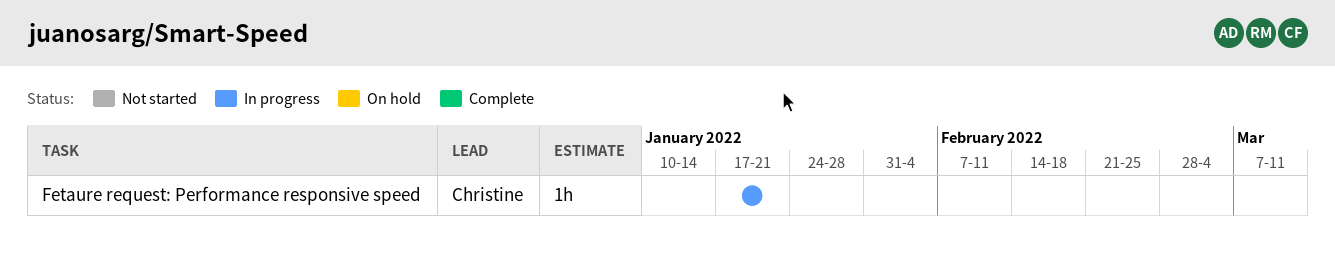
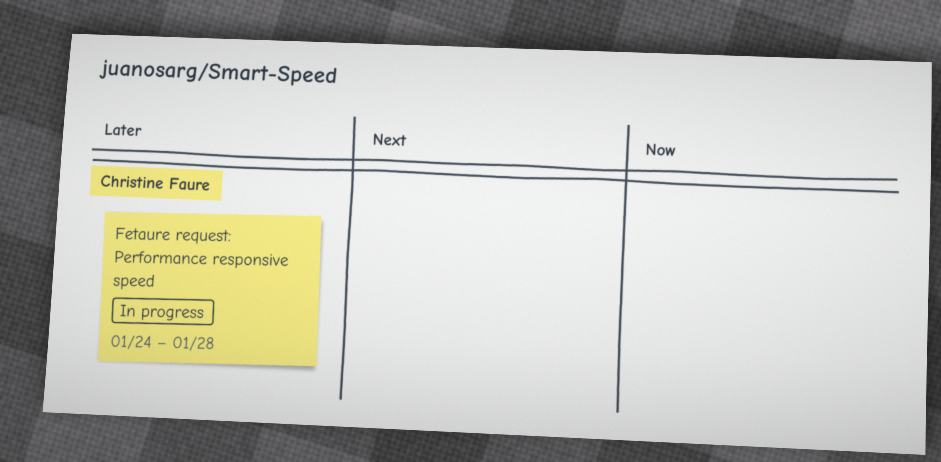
Fetaure request: Performance responsive speed, start: Jan 17 -> Jan 24
Fetaure request: Performance responsive speed, due: Jan 21 -> Jan 28

